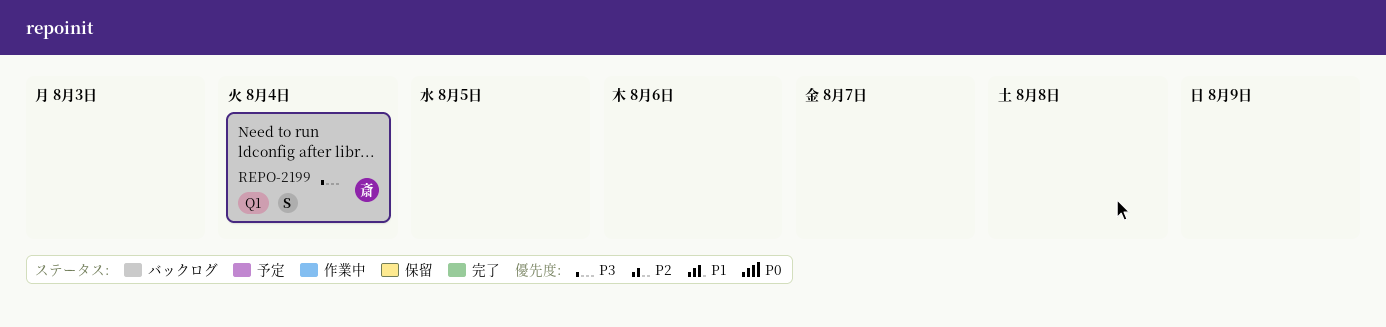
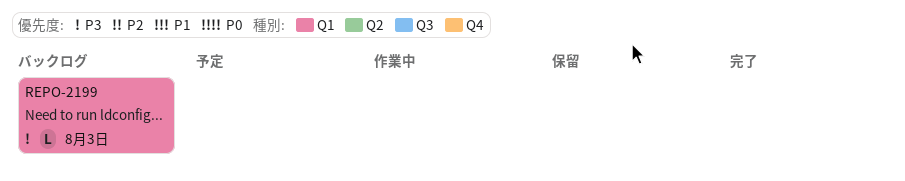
REPO-2199, estimate: S -> L
REPO-2199, due: Aug 4 -> Aug 3

